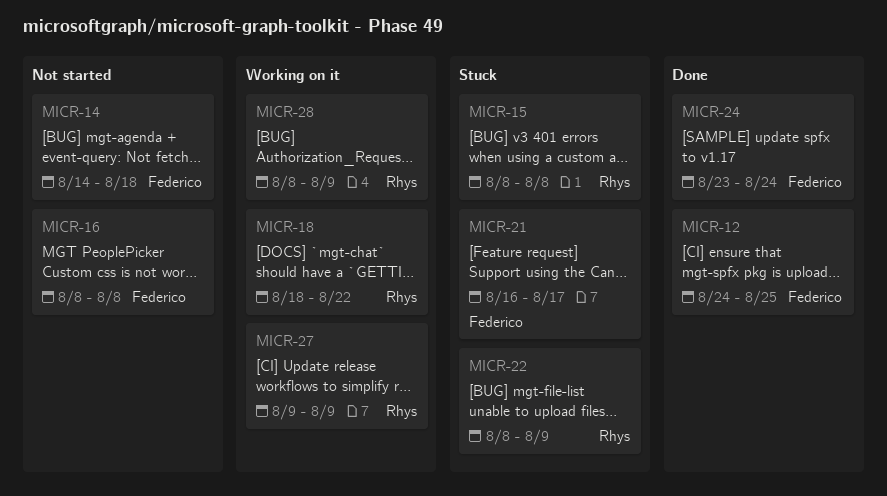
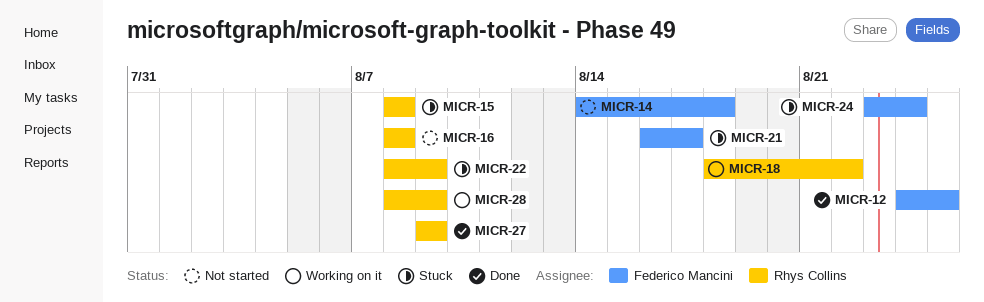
MICR-16, owner: Federico Mancini -> Rhys Collins
MICR-24, status: Done -> Stuck
MICR-27, status: Working on it -> Done

